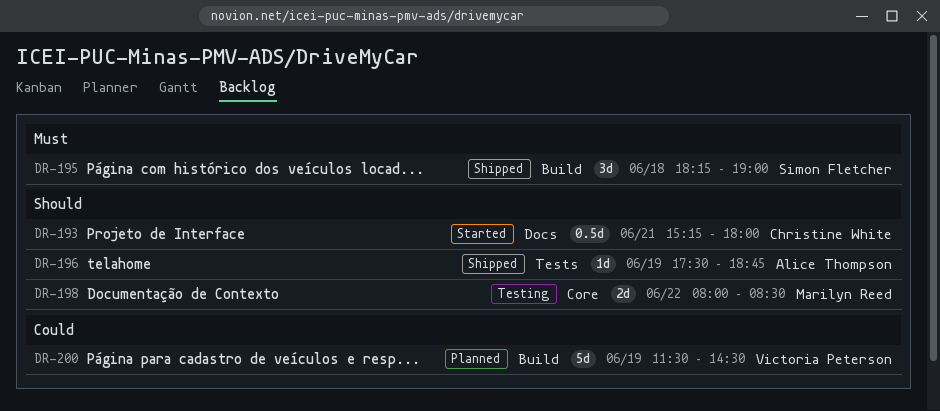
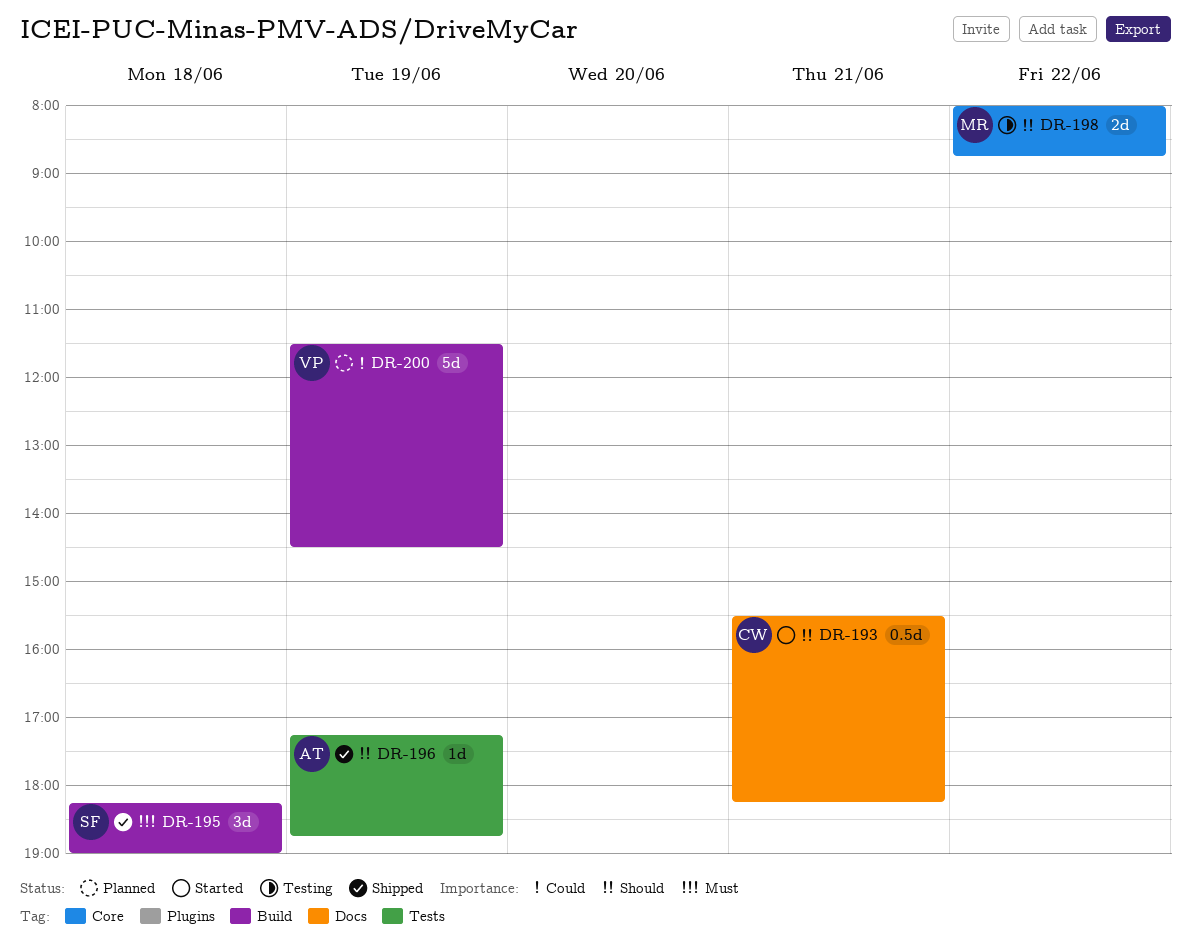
DR-193, begins: 15:15 -> 15:30
DR-193, ends: 18:00 -> 18:15
DR-196, begins: 17:30 -> 17:15
DR-198, ends: 08:30 -> 08:45

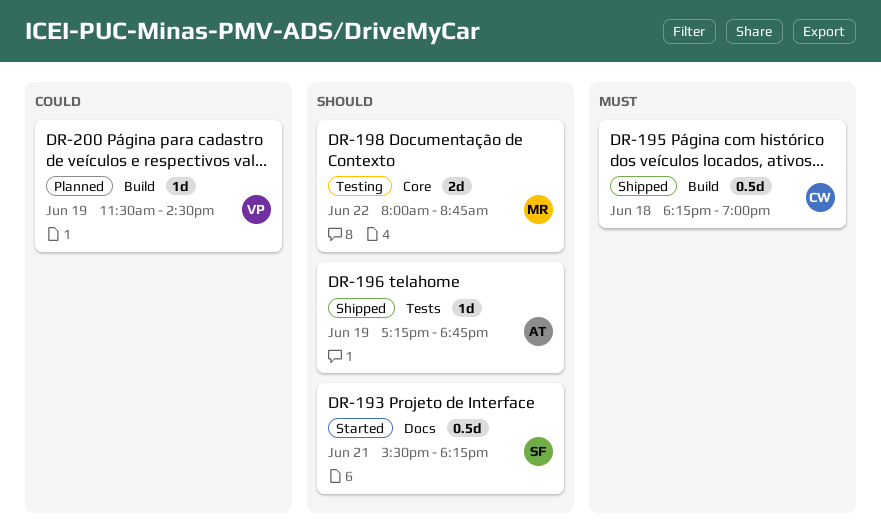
DR-193, owner: CW -> SF
DR-195, owner: SF -> CW
DR-195, estimate: 3d -> 0.5d
DR-200, estimate: 5d -> 1d

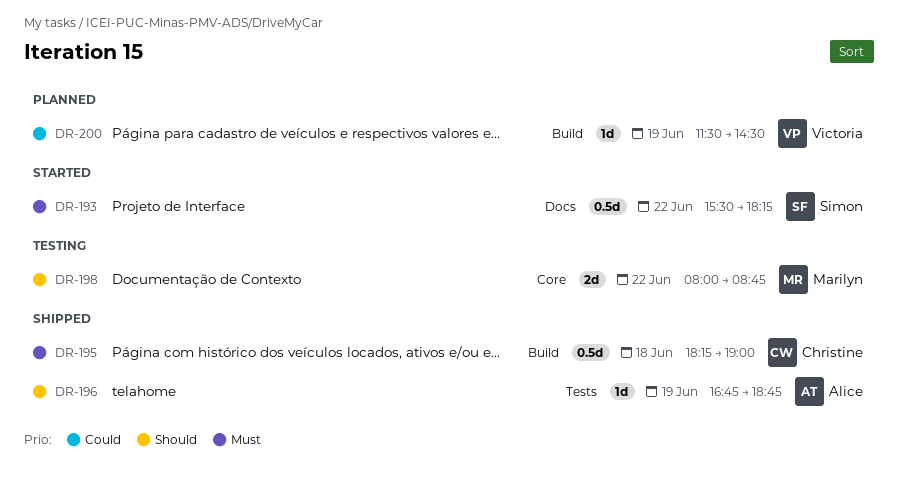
DR-193, priority: Should -> Must
DR-193, day: Jun 21 -> Jun 22
DR-196, begins: 17:15 -> 16:45

